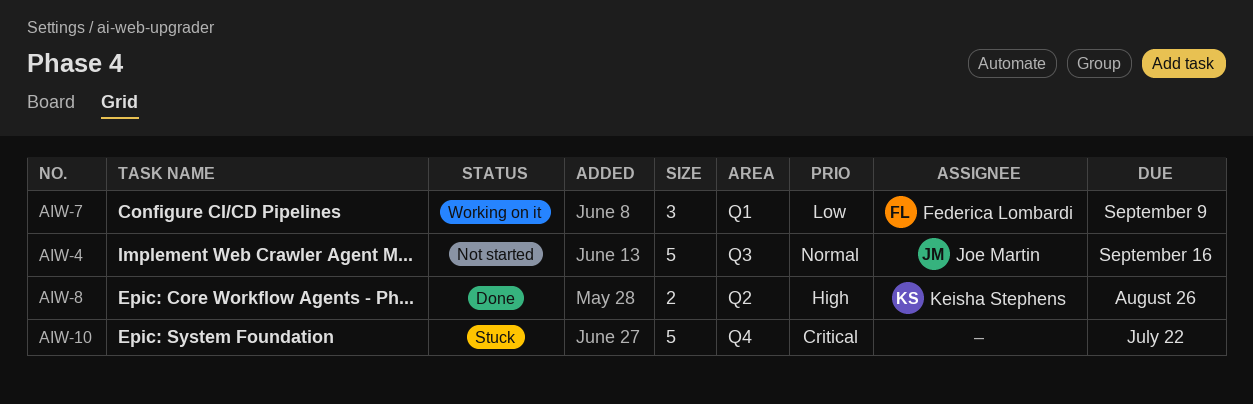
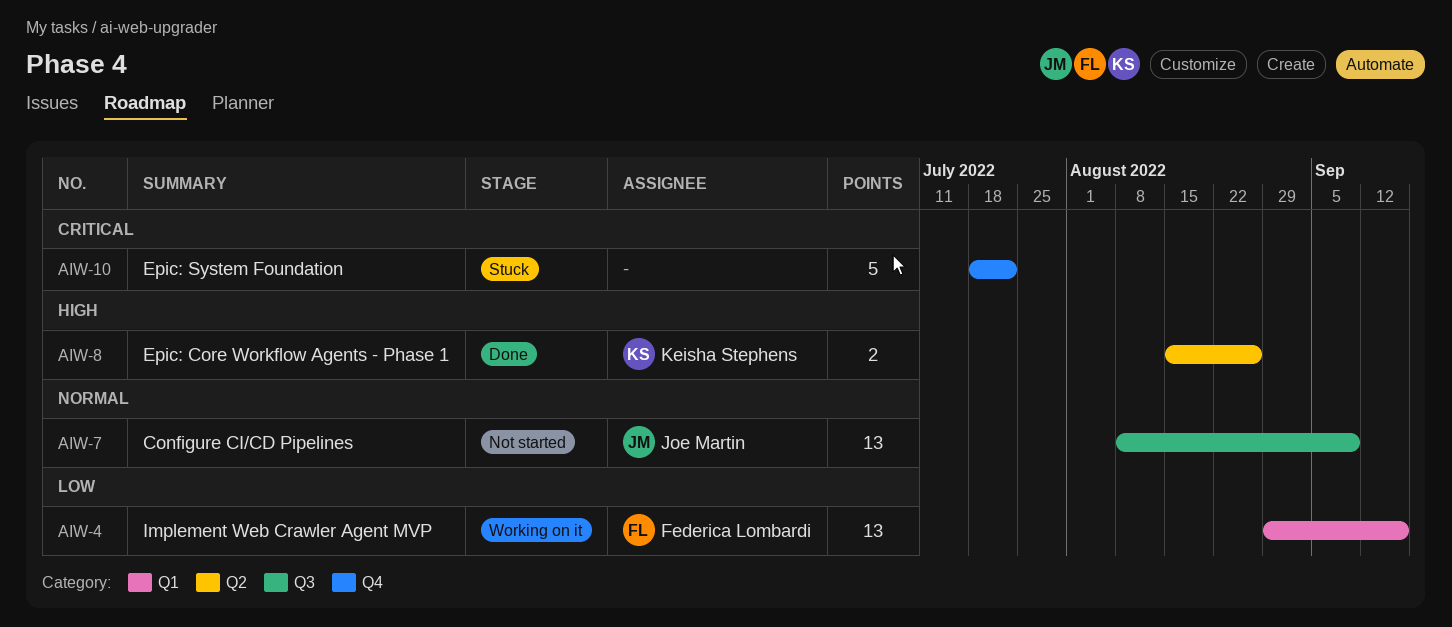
AIW-4, status: Not started -> Working on it
AIW-4, owner: Joe Martin -> Federica Lombardi
AIW-4, priority: Normal -> Low
AIW-4, label: Q3 -> Q1
AIW-4, estimate: 5 -> 13
AIW-7, status: Working on it -> Not started
AIW-7, owner: Federica Lombardi -> Joe Martin
AIW-7, priority: Low -> Normal
AIW-7, label: Q1 -> Q3
AIW-7, estimate: 3 -> 13

